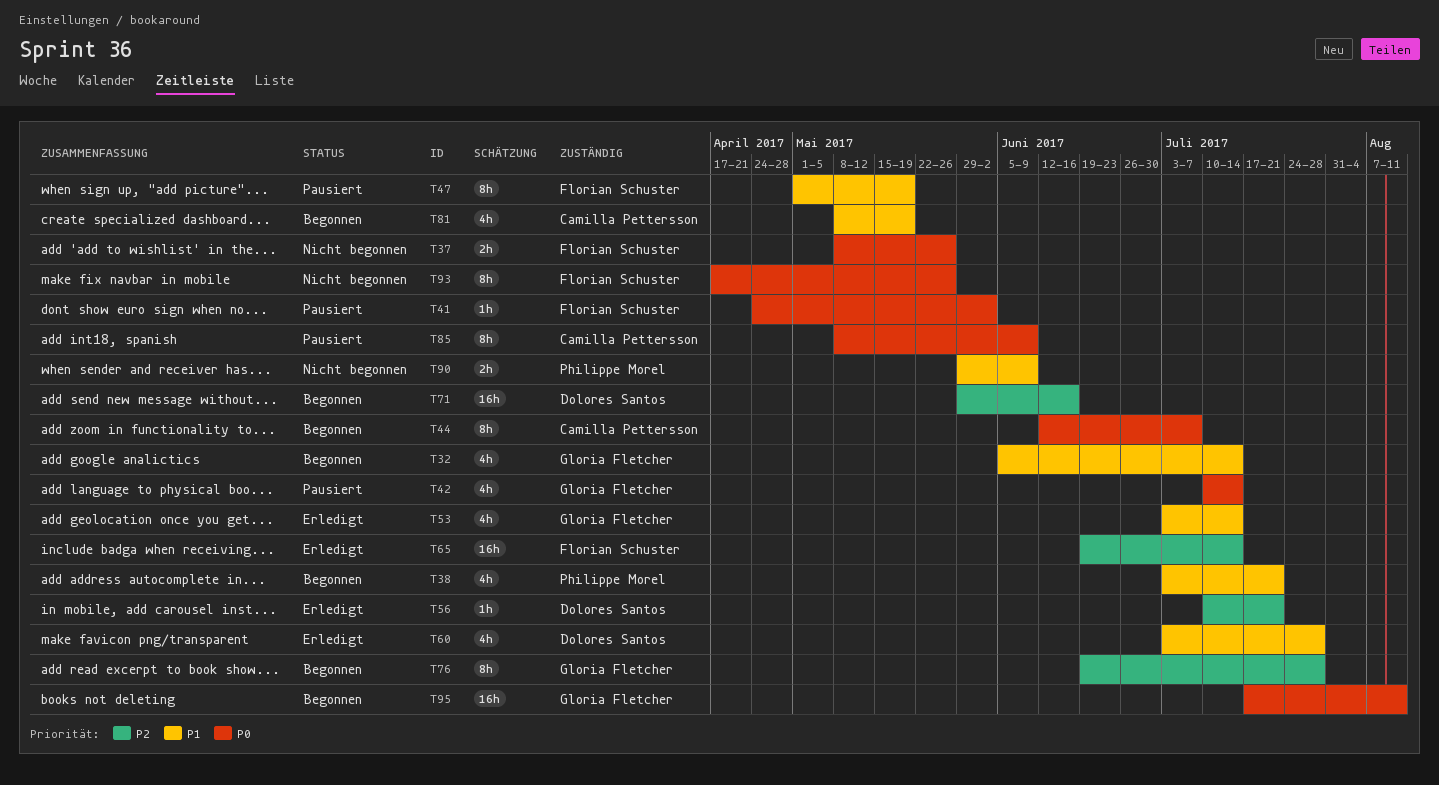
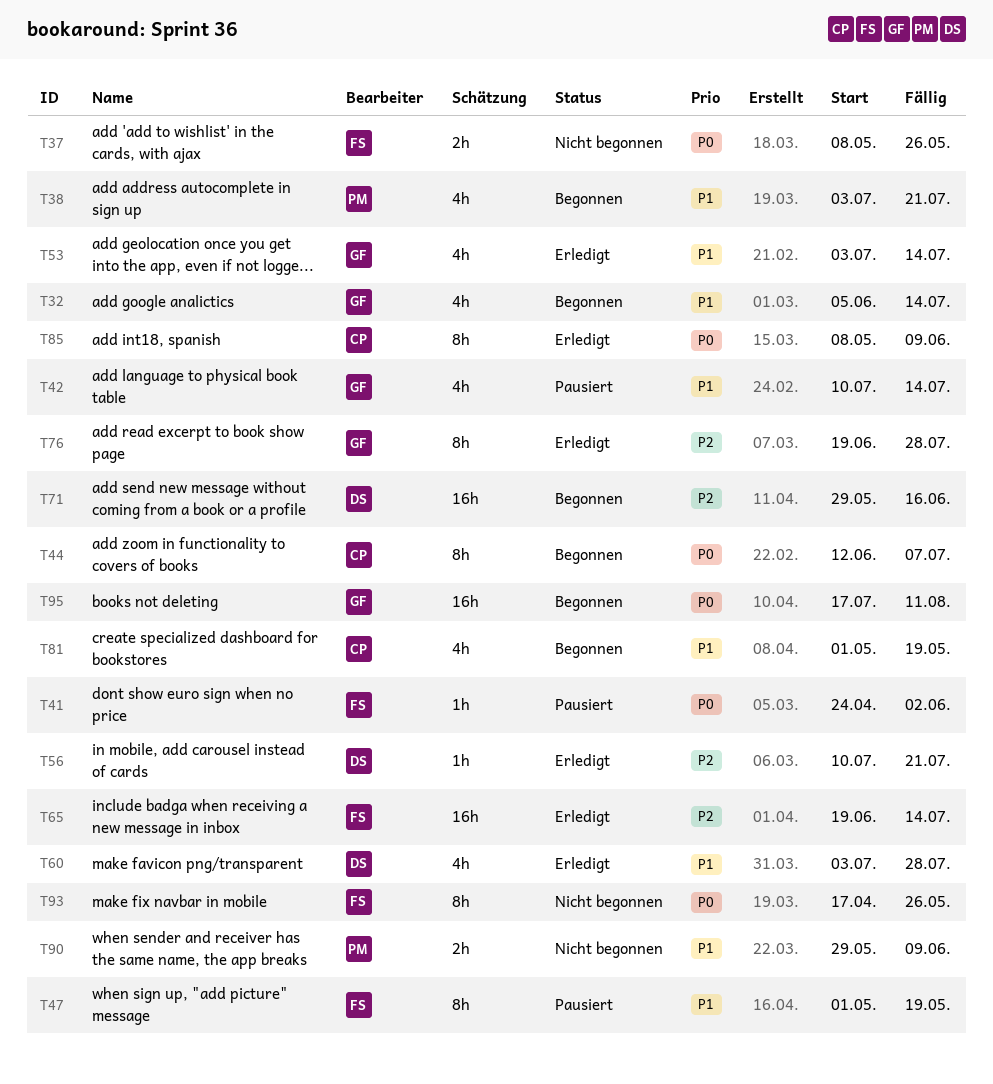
T42, priority: P0 -> P1
T76, status: Begonnen -> Erledigt
T81, start: May 8 -> May 1
T85, status: Pausiert -> Erledigt

